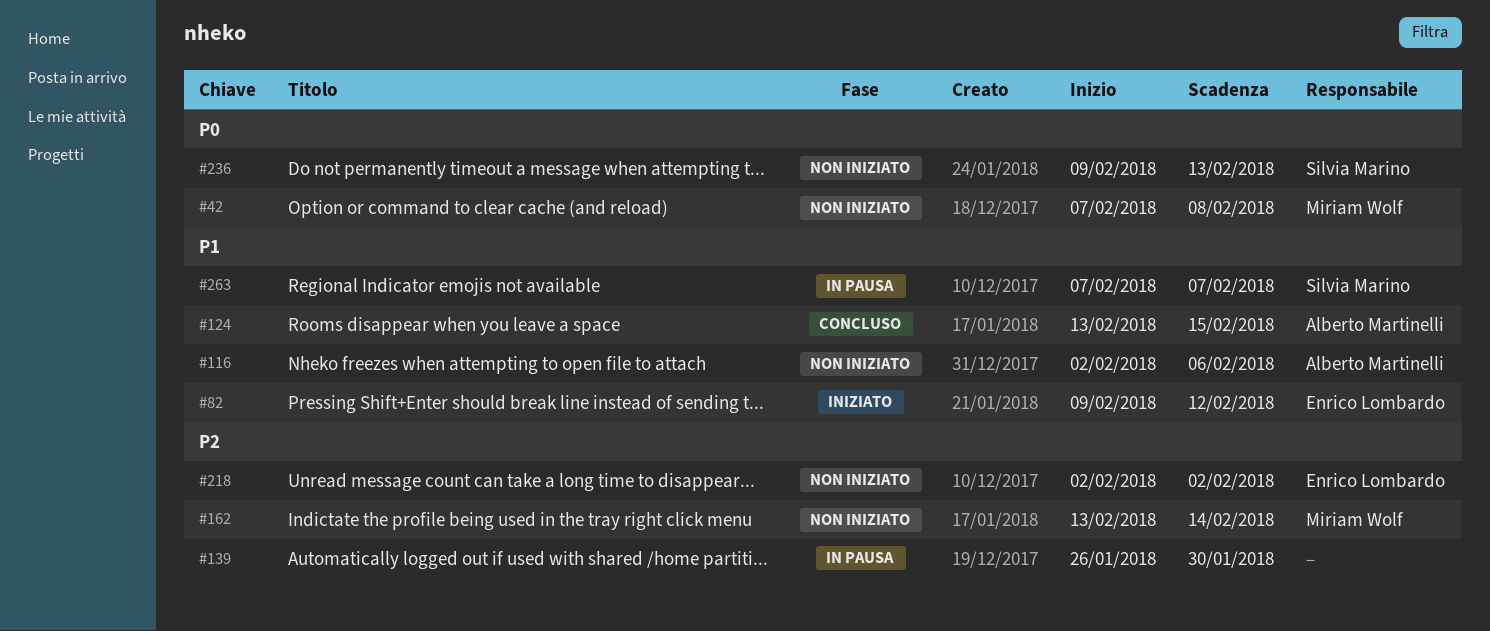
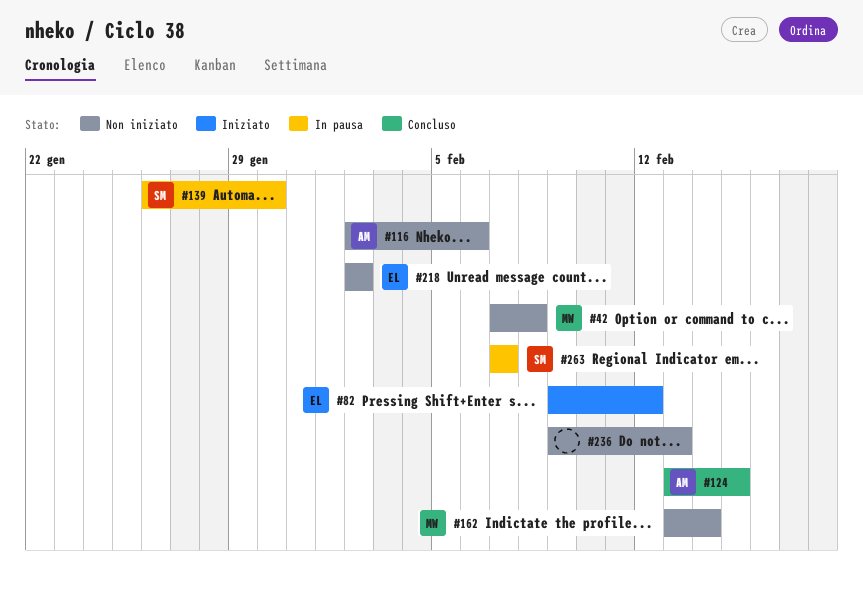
#139, owner: none -> Silvia Marino
#236, owner: Silvia Marino -> none

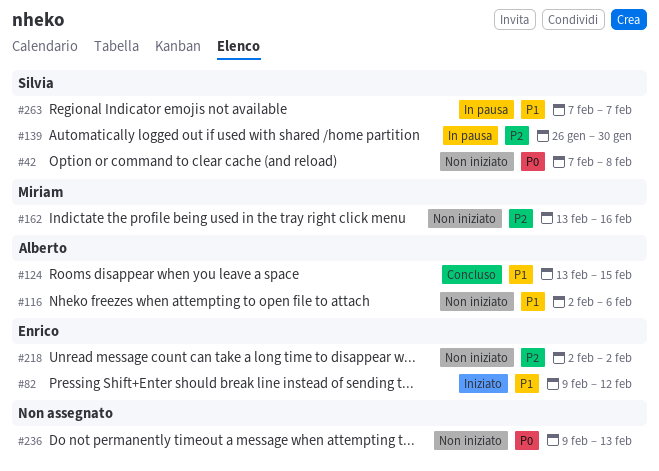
#42, owner: Miriam -> Silvia
#162, due: Feb 14 -> Feb 16

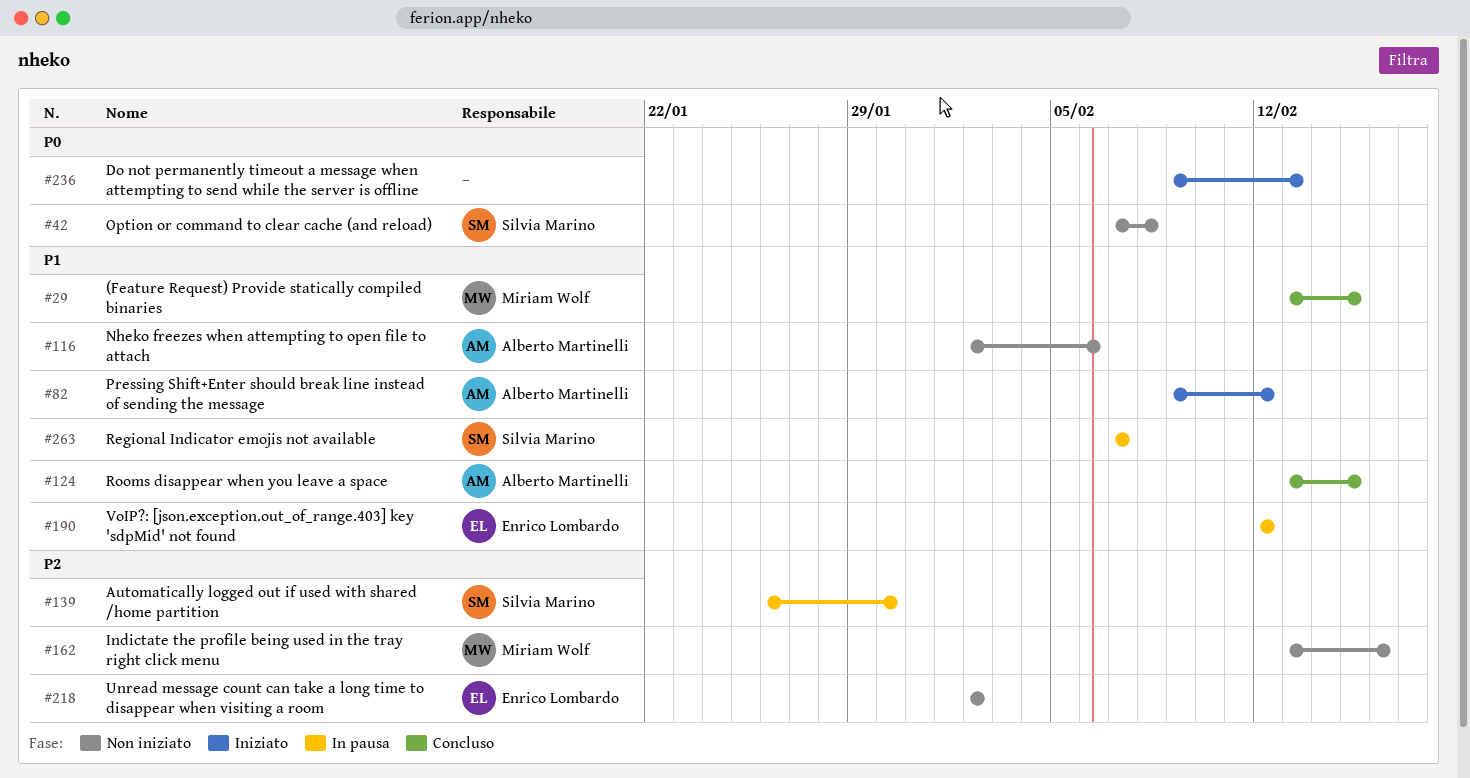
#29: none -> present
#82, owner: Enrico Lombardo -> Alberto Martinelli
#190: none -> present
#236, status: Non iniziato -> Iniziato

